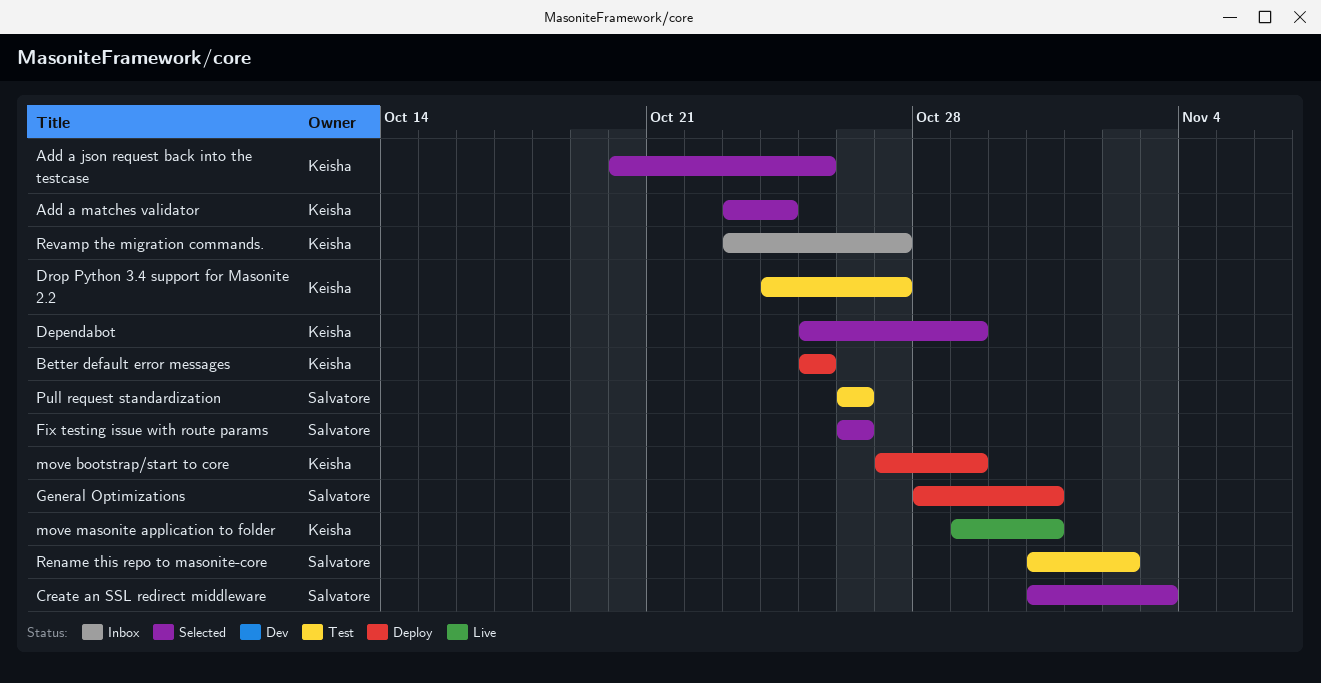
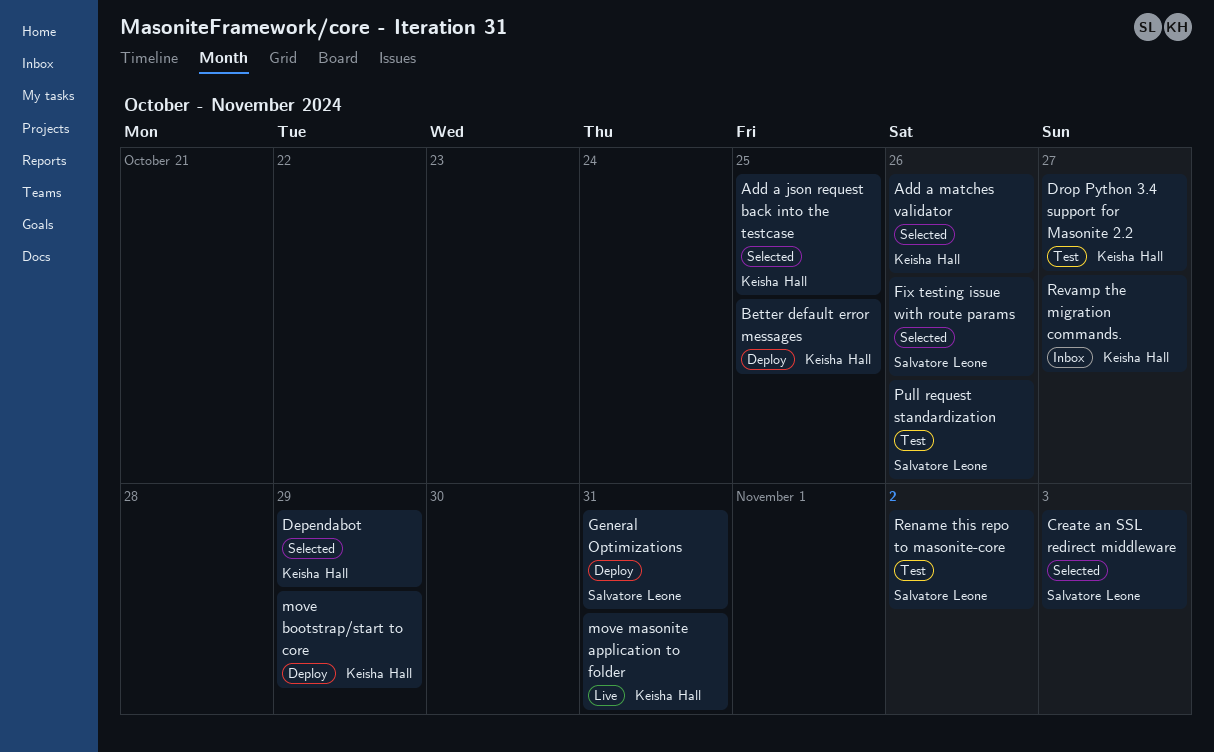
Add a matches validator, due: Oct 24 -> Oct 26

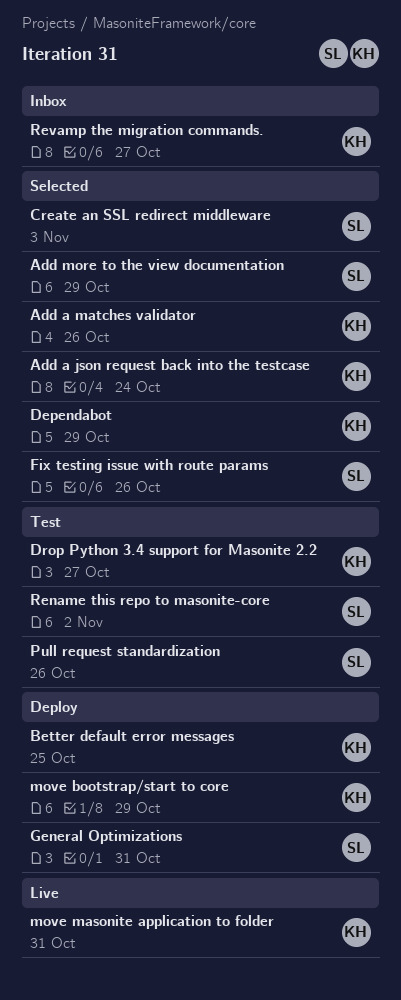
Add a json request back into the testcase, due: Oct 25 -> Oct 24
Add more to the view documentation: none -> present

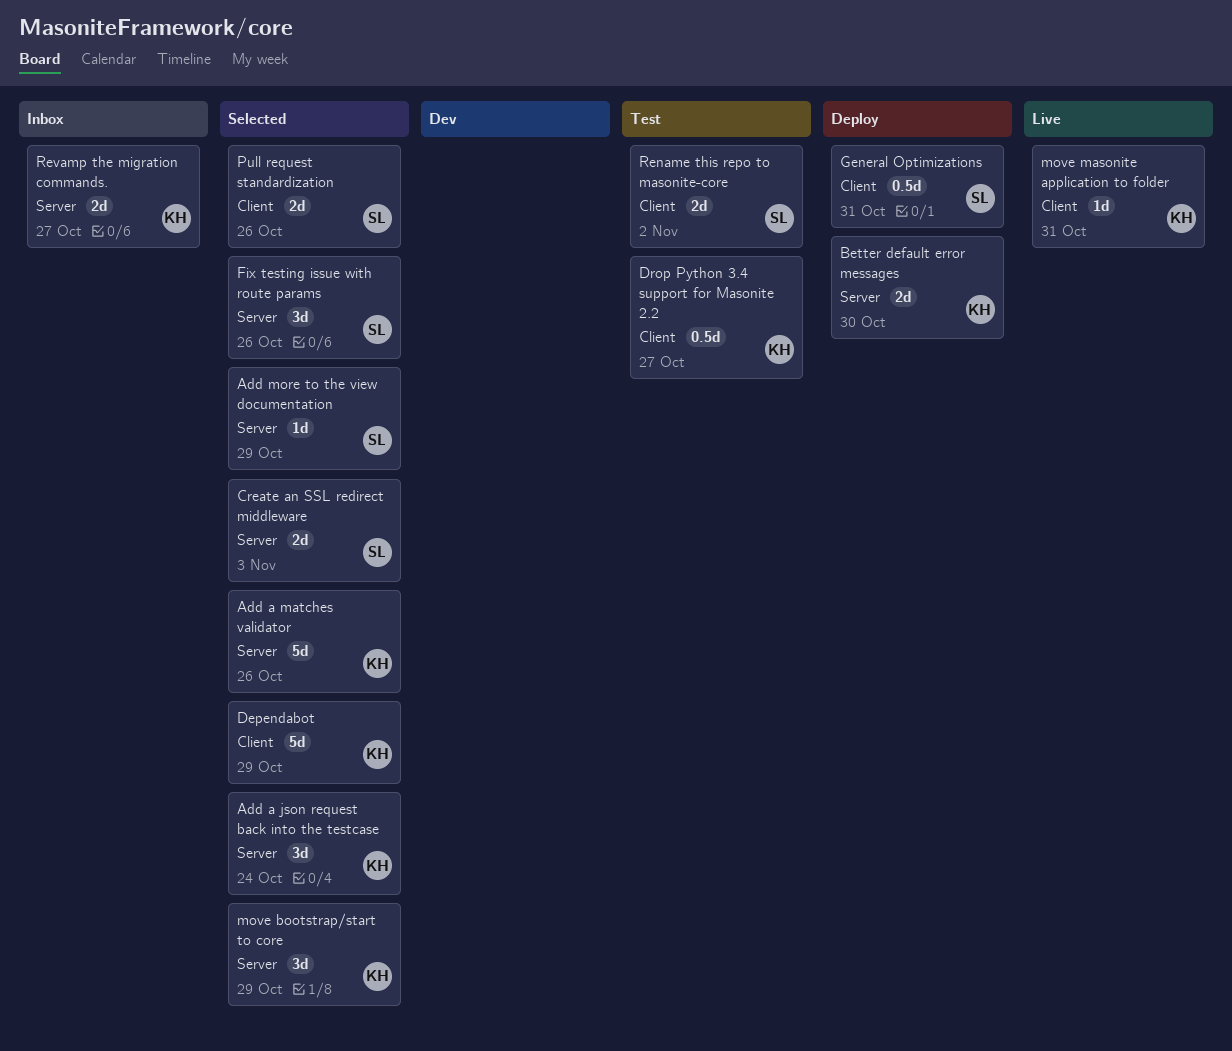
Better default error messages, due: Oct 25 -> Oct 30
move bootstrap/start to core, status: Deploy -> Selected
Pull request standardization, status: Test -> Selected

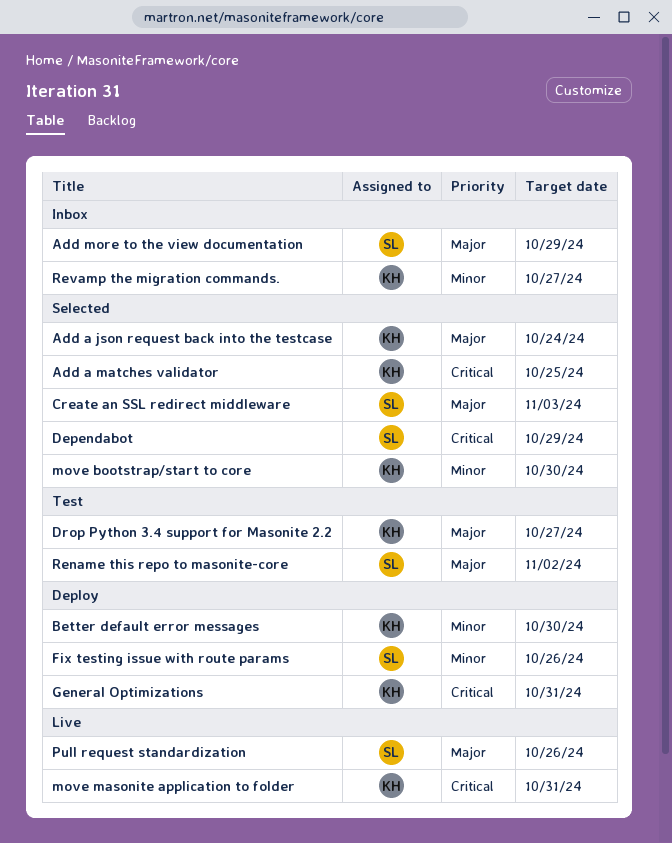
Add a matches validator, due: Oct 26 -> Oct 25
Add more to the view documentation, status: Selected -> Inbox
Dependabot, owner: KH -> SL
Fix testing issue with route params, status: Selected -> Deploy
General Optimizations, owner: SL -> KH
move bootstrap/start to core, due: Oct 29 -> Oct 30
Pull request standardization, status: Selected -> Live

